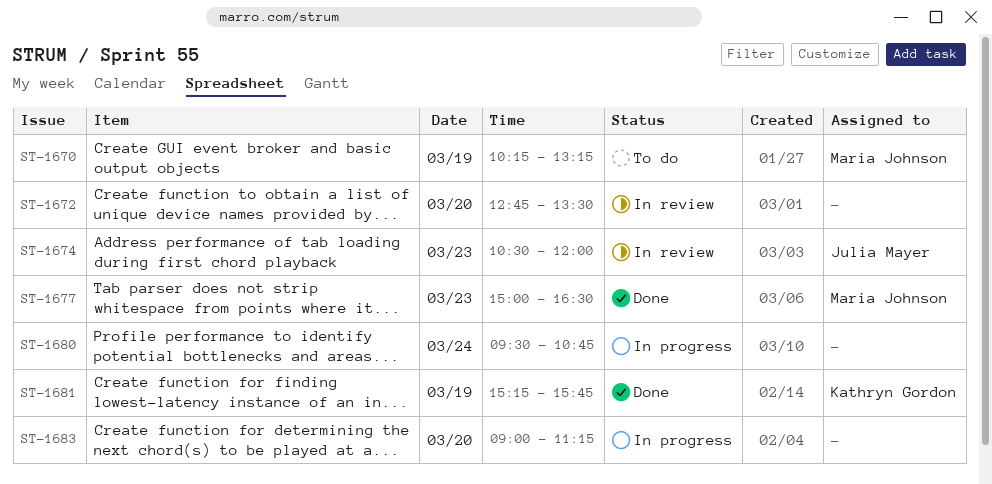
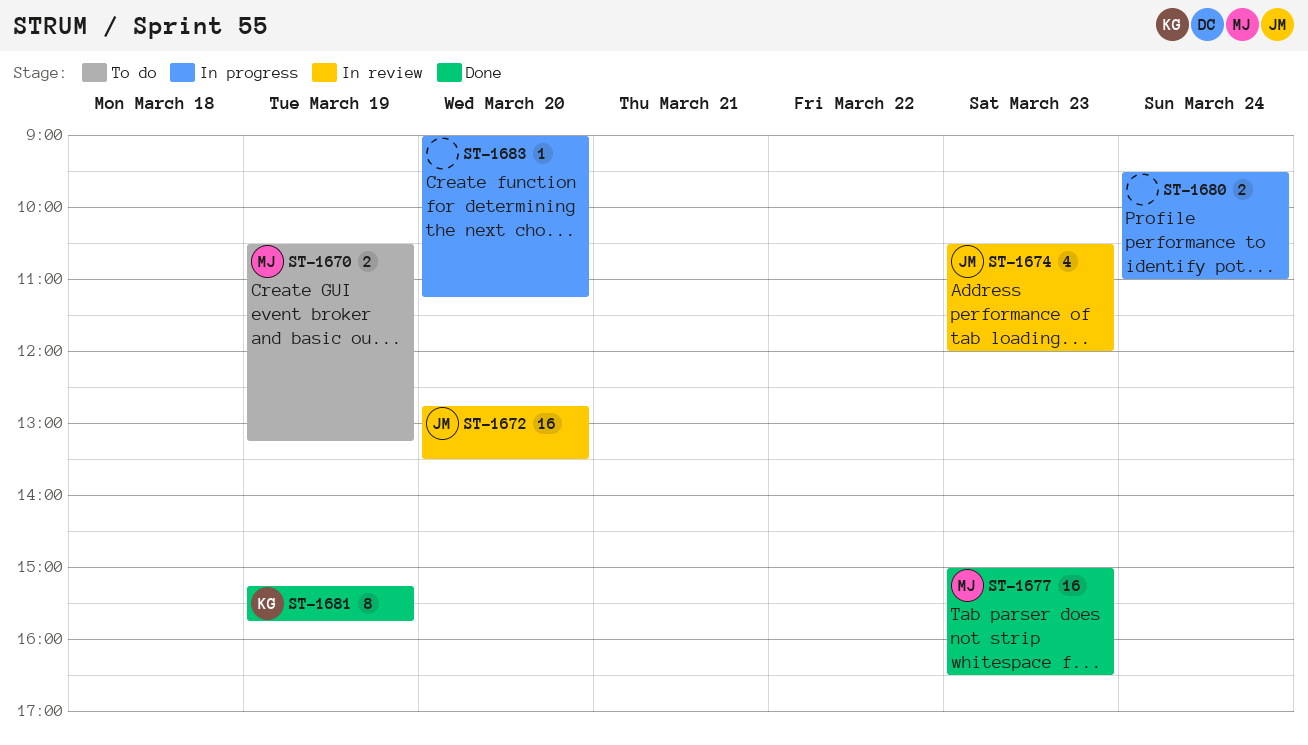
ST-1670, begins: 10:15 -> 10:30
ST-1672, owner: none -> Julia Mayer
ST-1680, ends: 10:45 -> 11:00

